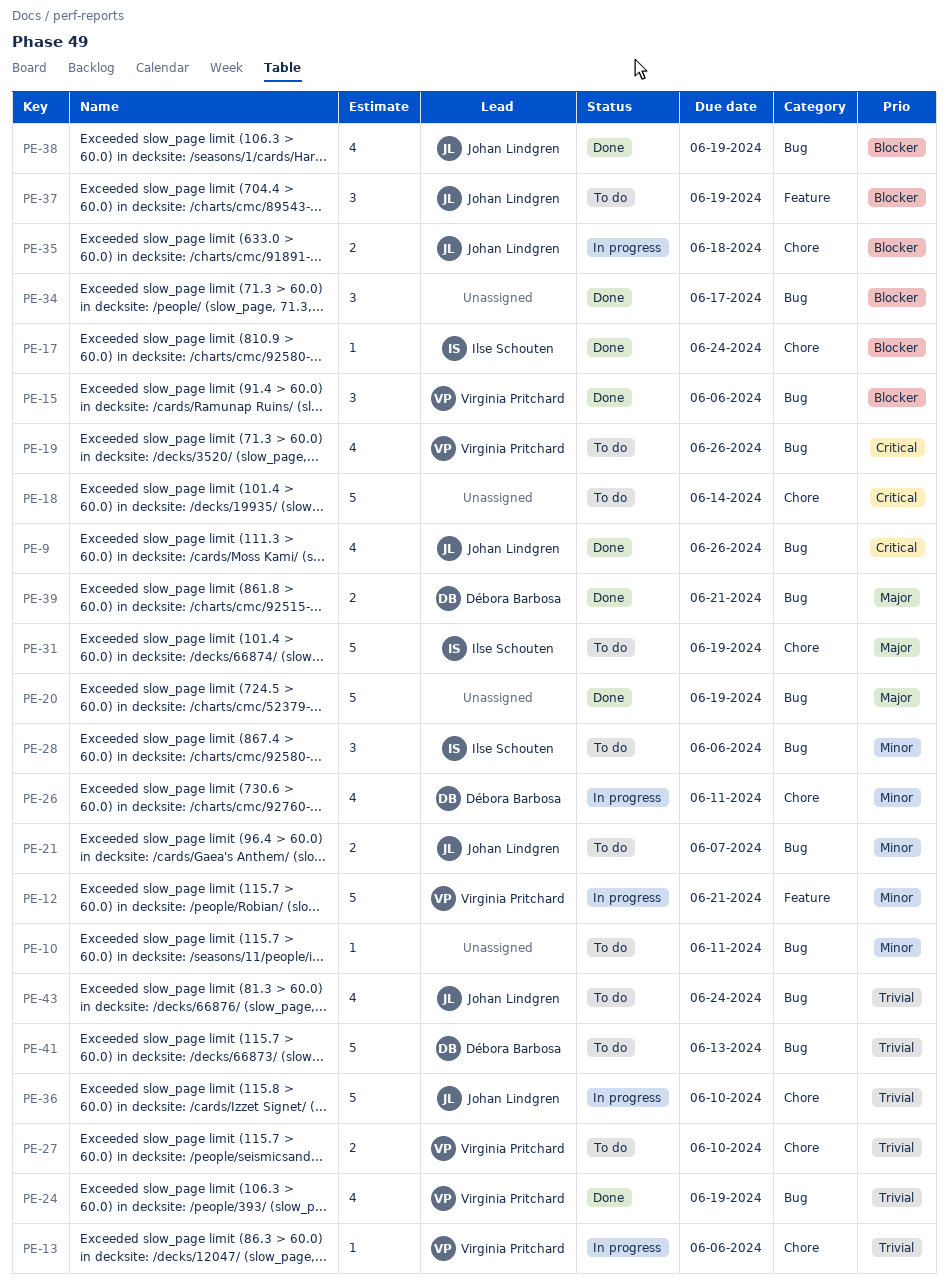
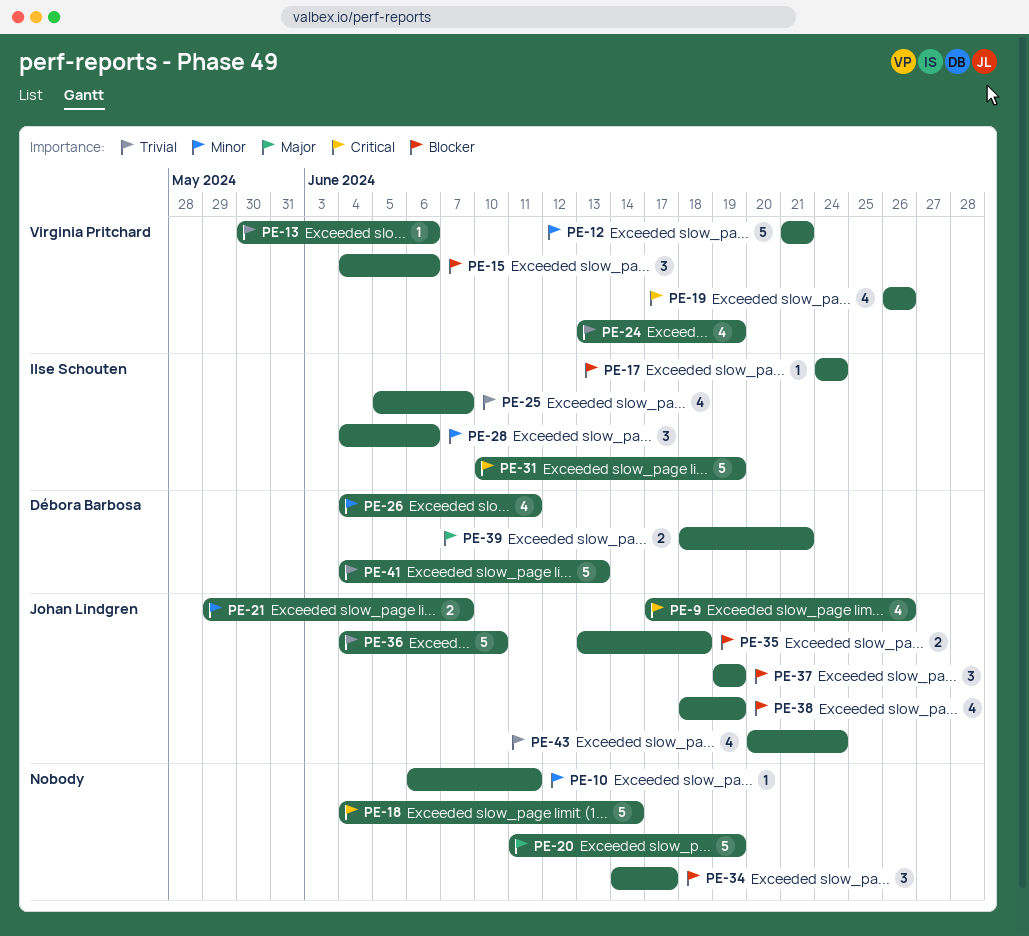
PE-25: none -> present
PE-27: present -> none
PE-31, priority: Major -> Critical

